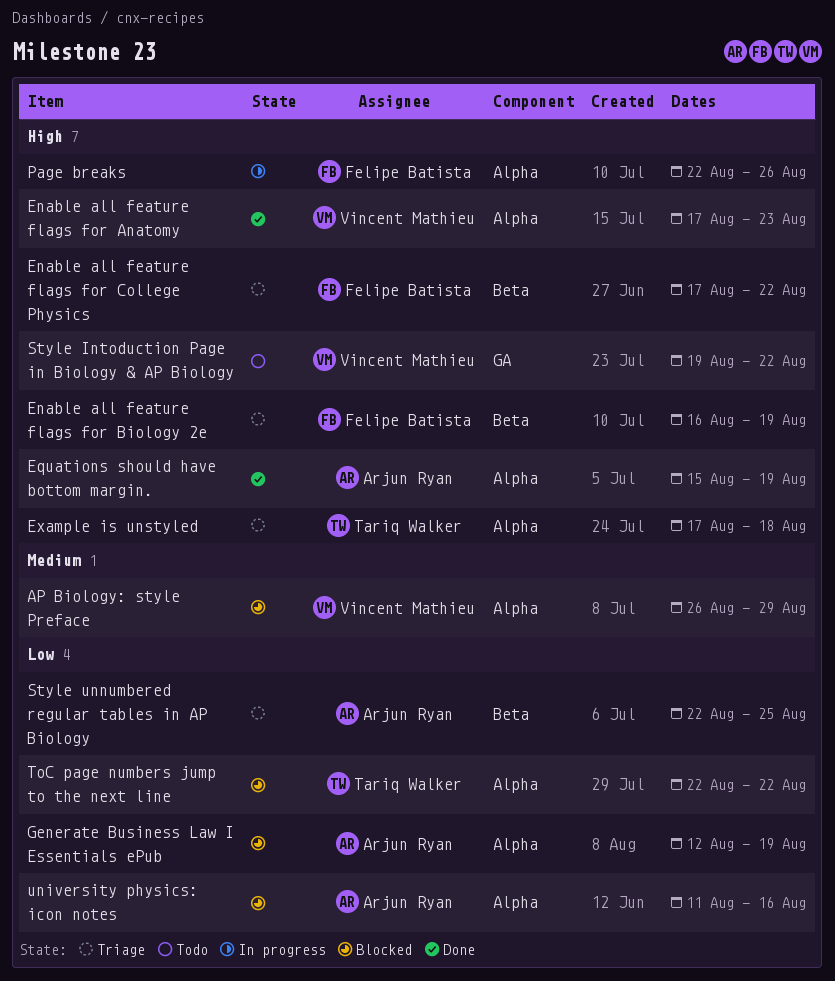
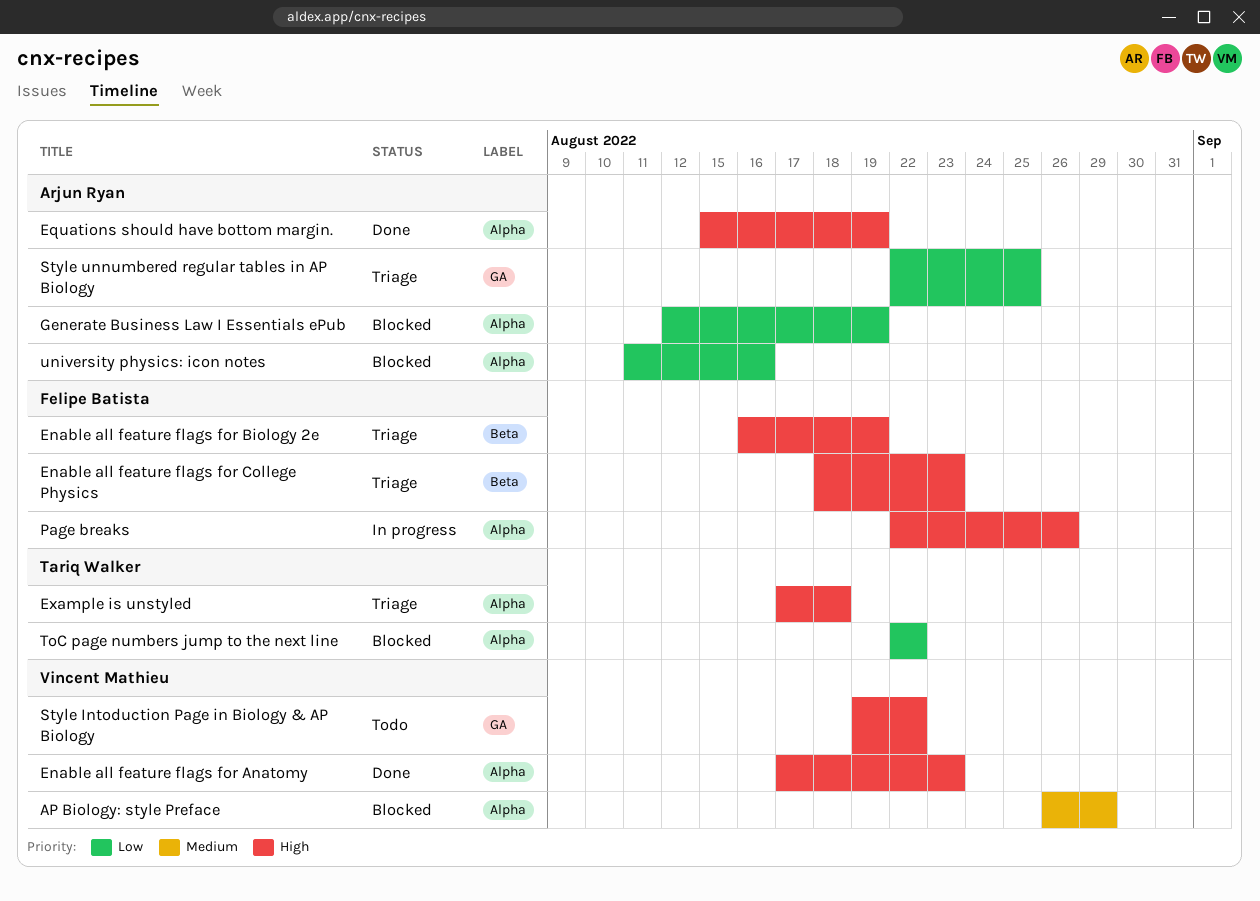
Enable all feature flags for College Physics, start: Aug 17 -> Aug 18
Enable all feature flags for College Physics, due: Aug 22 -> Aug 23
Style unnumbered regular tables in AP Biology, label: Beta -> GA

